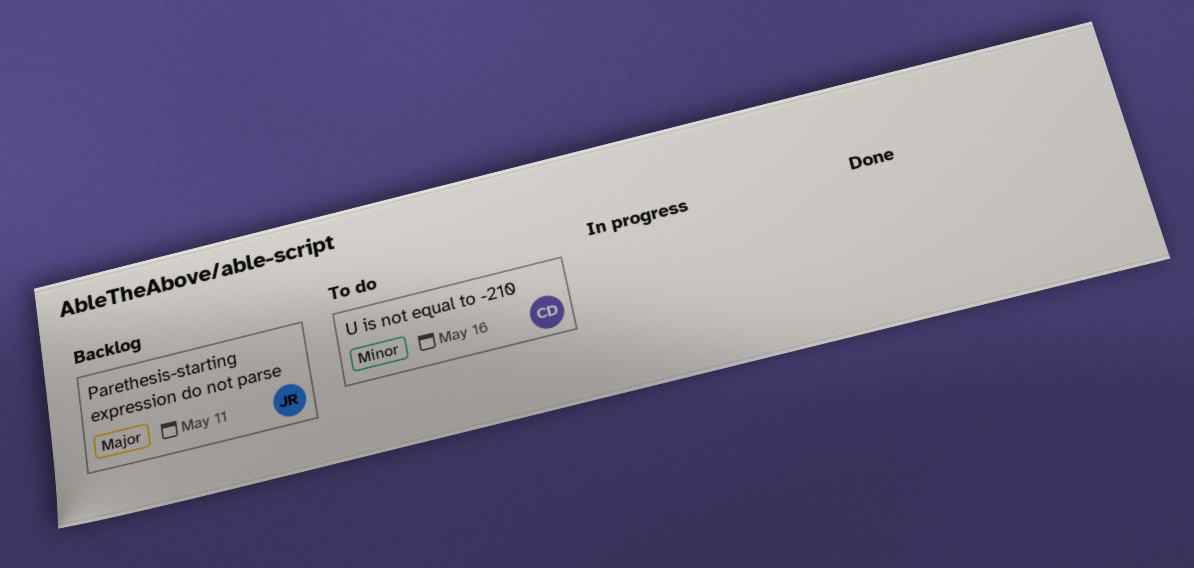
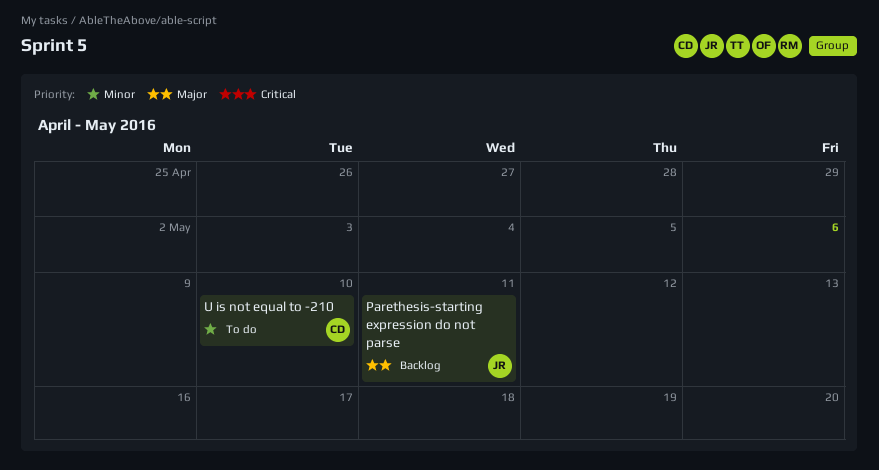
U is not equal to -210, due: May 16 -> May 10

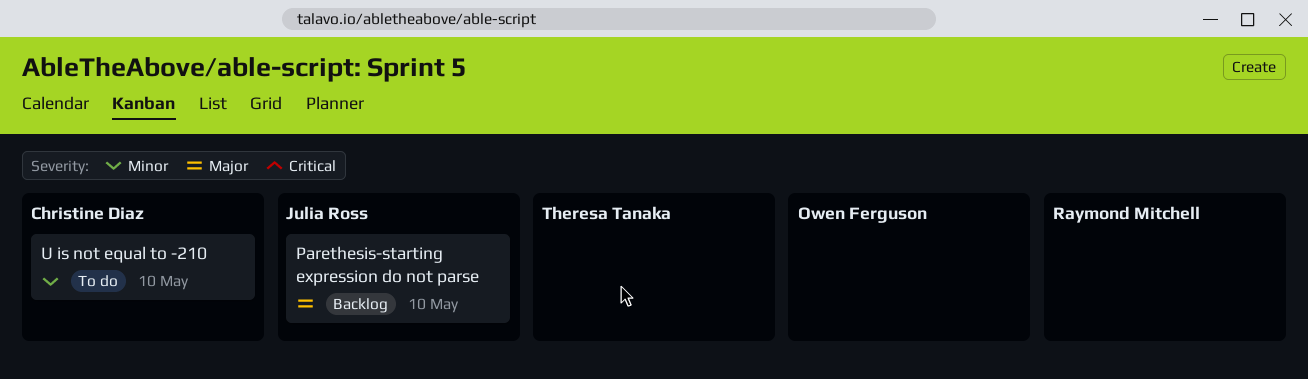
Parethesis-starting expression do not parse, due: May 11 -> May 10

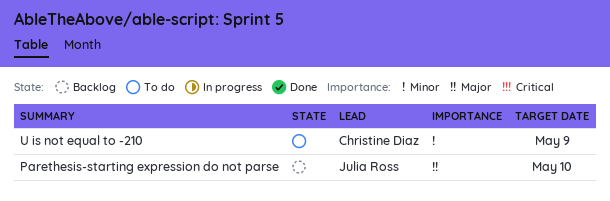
U is not equal to -210, due: May 10 -> May 9

